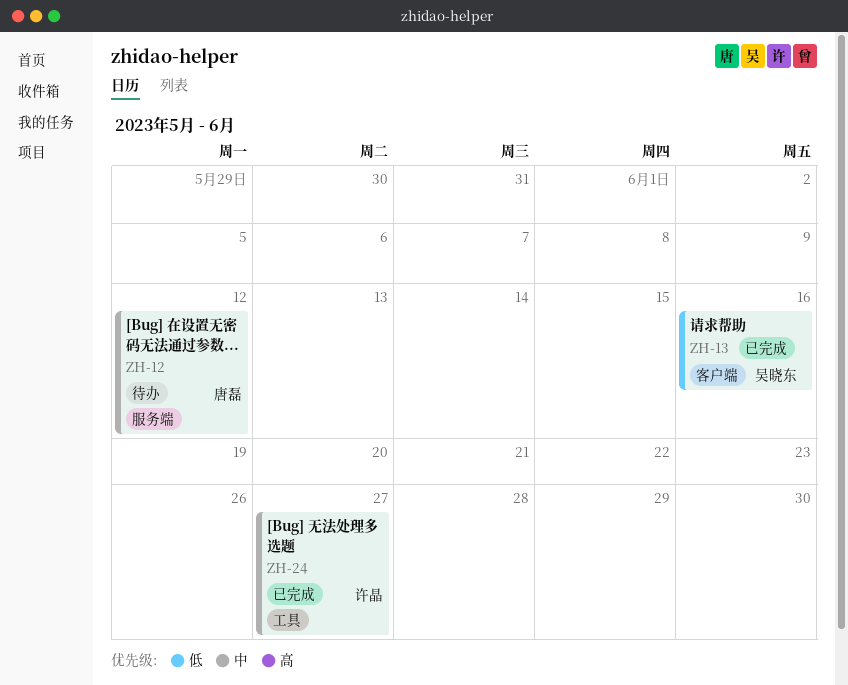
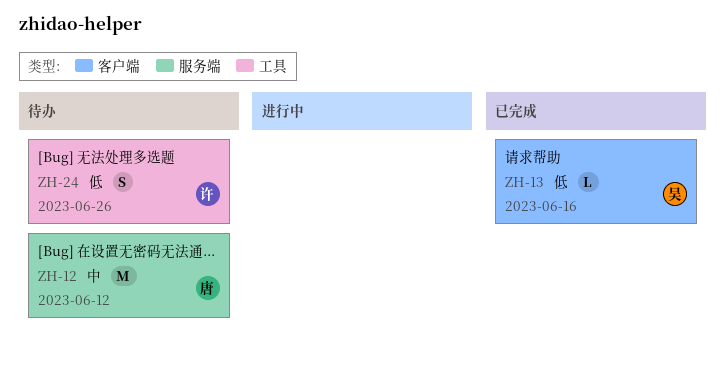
ZH-24, status: 已完成 -> 待办
ZH-24, priority: 中 -> 低
ZH-24, due: Jun 27 -> Jun 26

